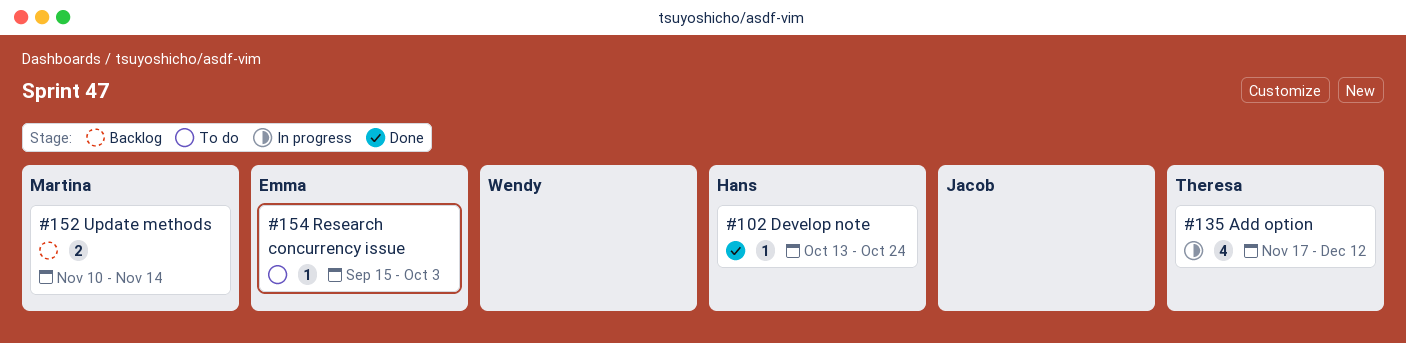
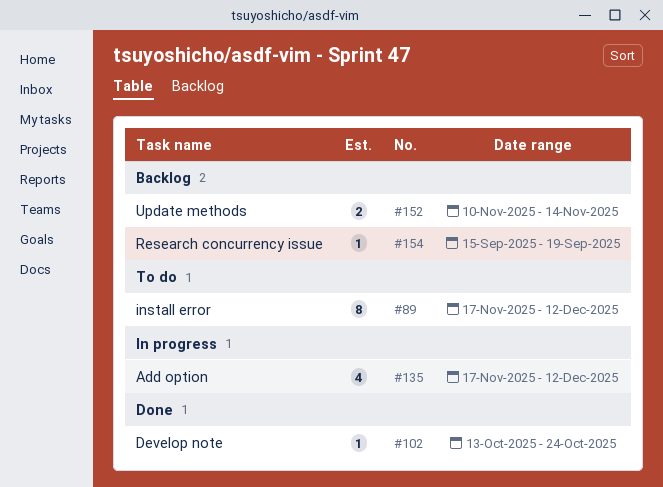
#89: none -> present
#154, status: To do -> Backlog
#154, due: Oct 3 -> Sep 19

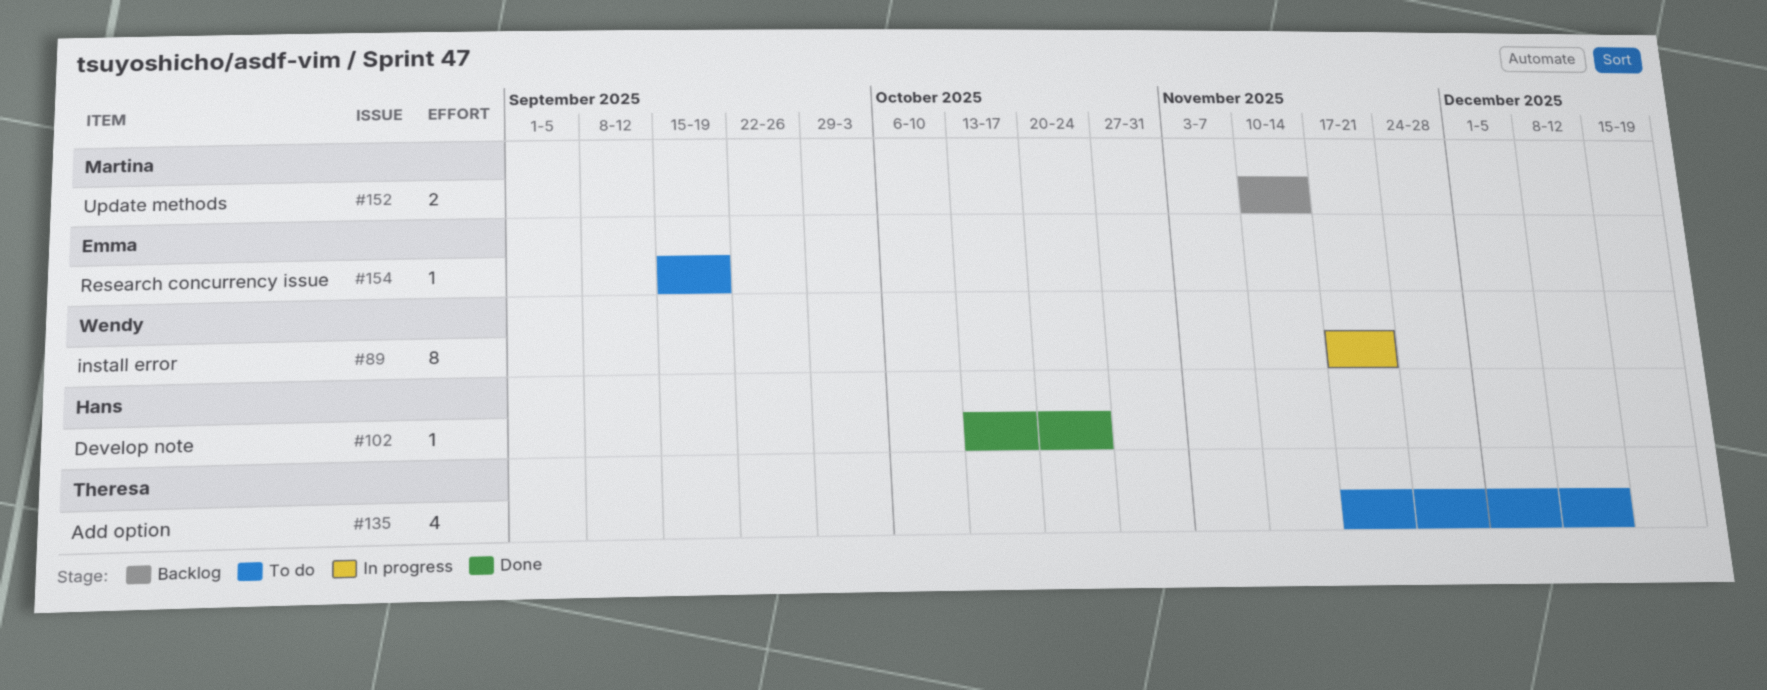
#89, status: To do -> In progress
#89, due: Dec 12 -> Nov 21
#135, status: In progress -> To do
#154, status: Backlog -> To do

